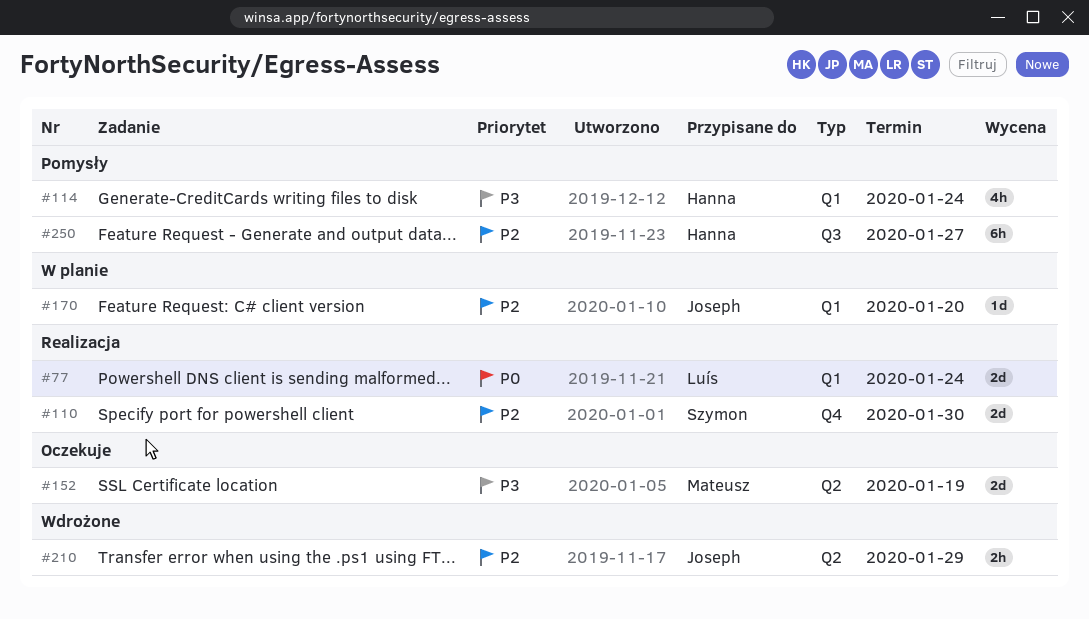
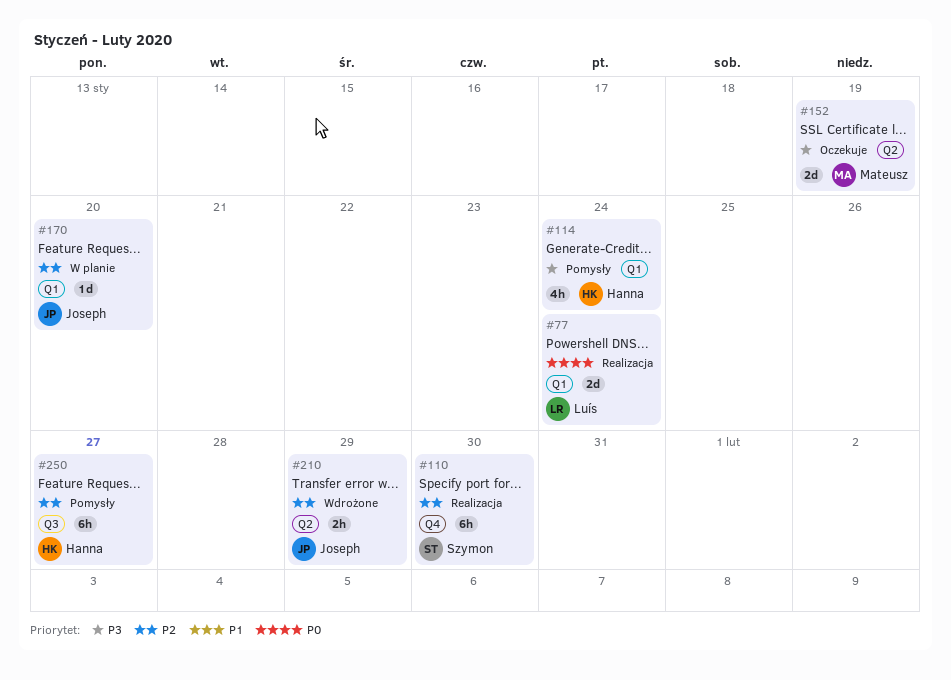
#110, estimate: 2d -> 6h

